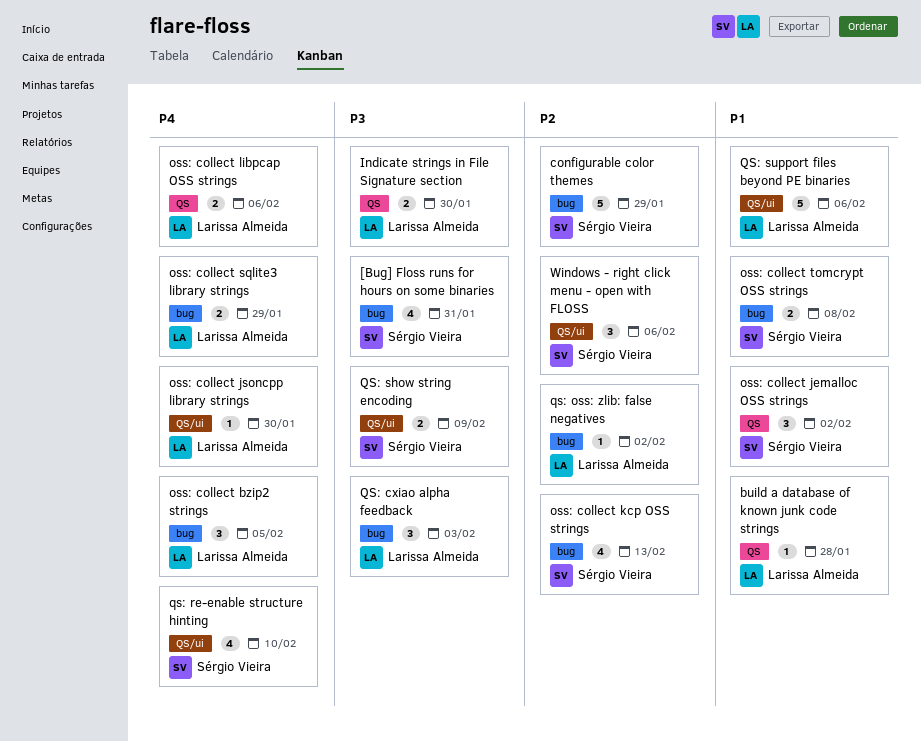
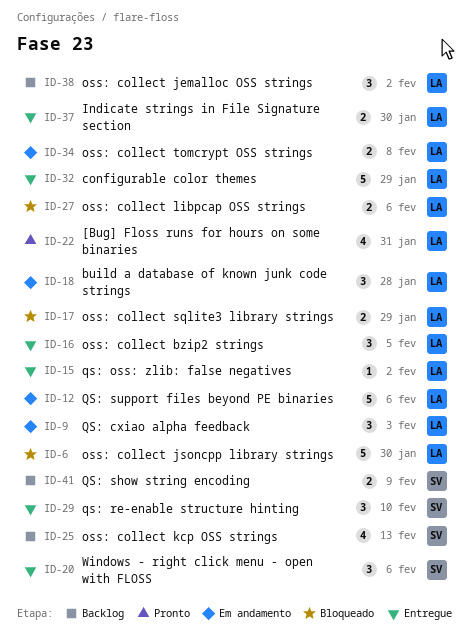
[Bug] Floss runs for hours on some binaries, owner: Sérgio Vieira -> Larissa Almeida
build a database of known junk code strings, estimate: 1 -> 3
configurable color themes, owner: Sérgio Vieira -> Larissa Almeida
oss: collect jemalloc OSS strings, owner: Sérgio Vieira -> Larissa Almeida
oss: collect jsoncpp library strings, estimate: 1 -> 5
oss: collect tomcrypt OSS strings, owner: Sérgio Vieira -> Larissa Almeida
qs: re-enable structure hinting, estimate: 4 -> 3

